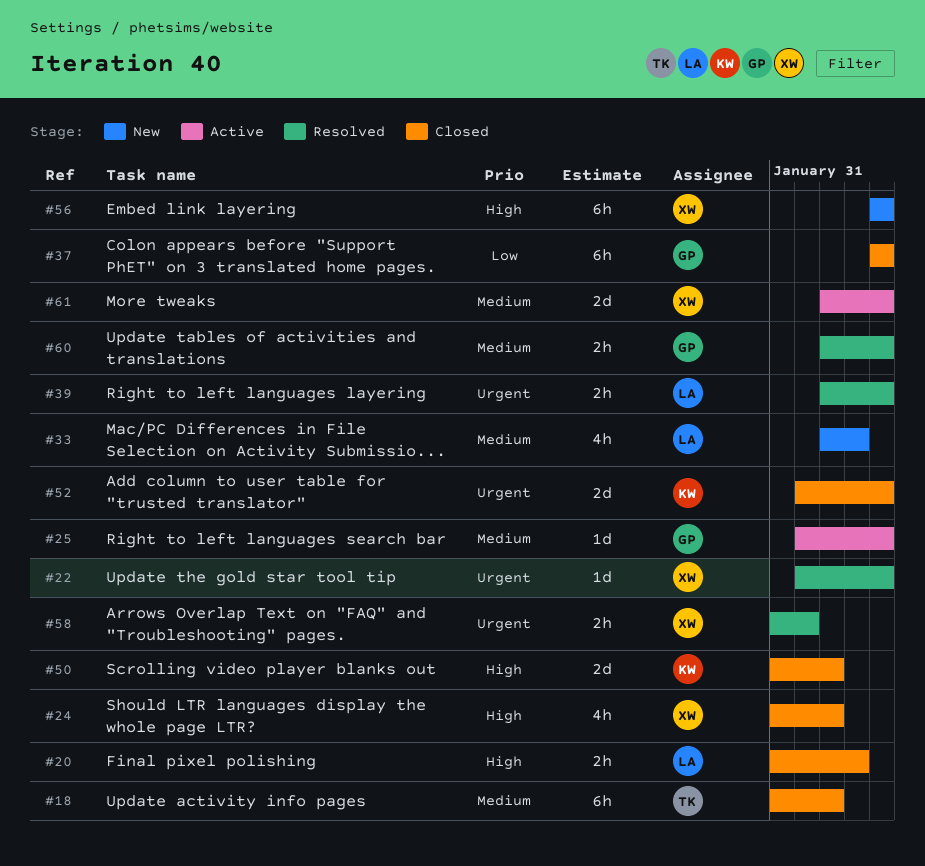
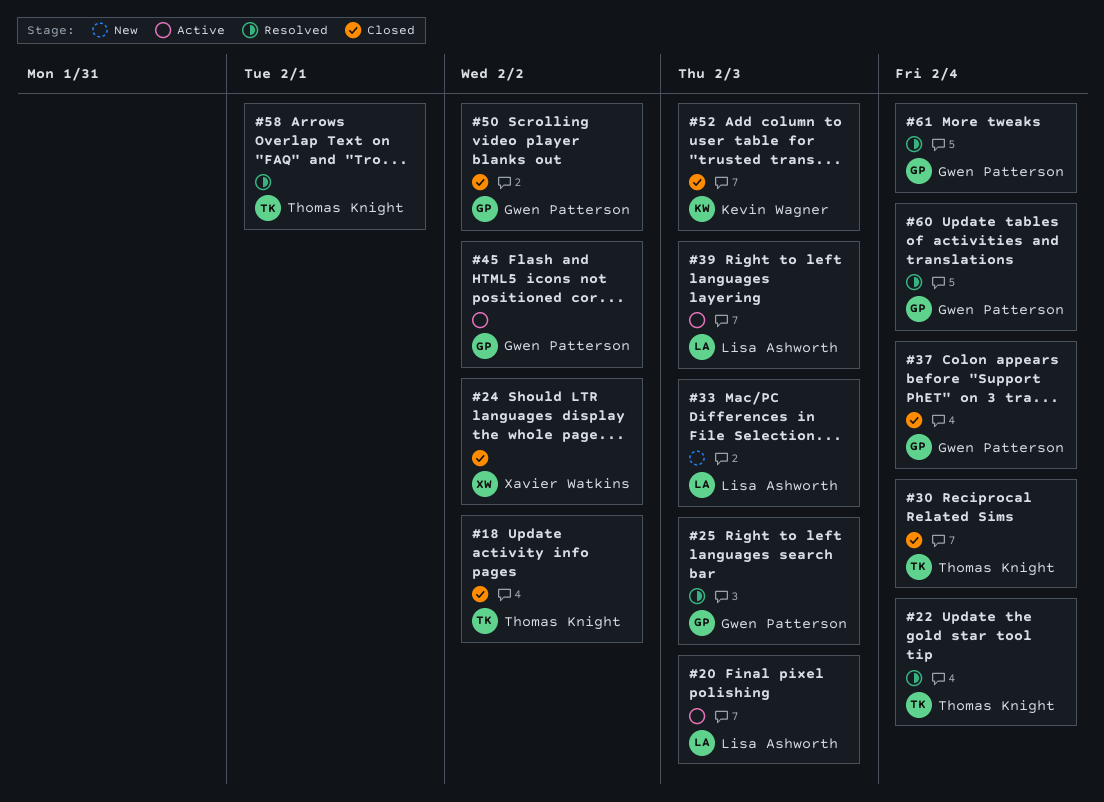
#20, status: Closed -> Active
#22, owner: Xavier Watkins -> Thomas Knight
#25, status: Active -> Resolved
#25, due: Feb 4 -> Feb 3
#30: none -> present
#39, status: Resolved -> Active
#39, due: Feb 4 -> Feb 3
#45: none -> present
#50, owner: Kevin Wagner -> Gwen Patterson
#52, due: Feb 4 -> Feb 3
#56: present -> none
#58, owner: Xavier Watkins -> Thomas Knight
#61, status: Active -> Resolved
#61, owner: Xavier Watkins -> Gwen Patterson

